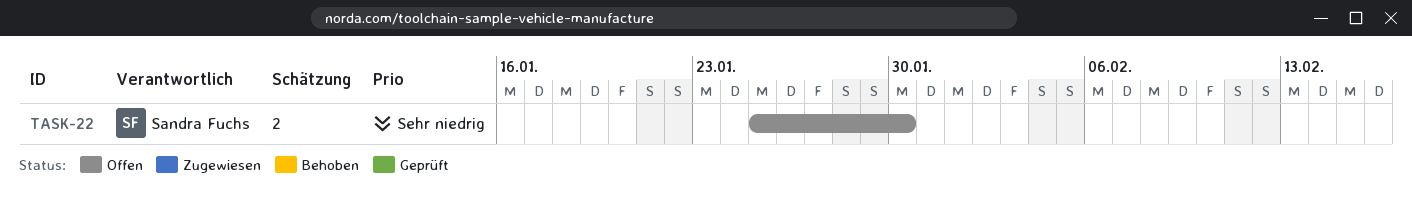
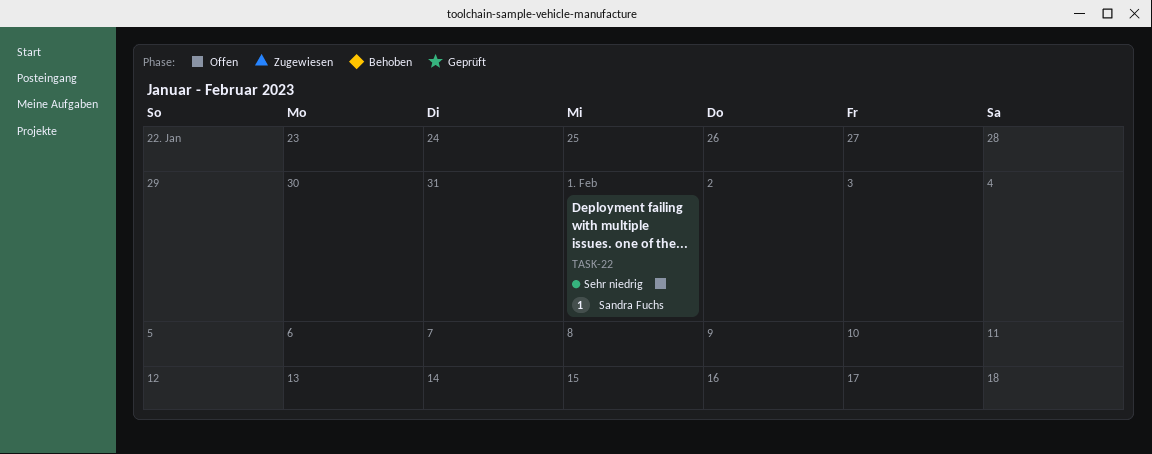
TASK-22, estimate: 2 -> 1
TASK-22, due: Jan 30 -> Feb 1

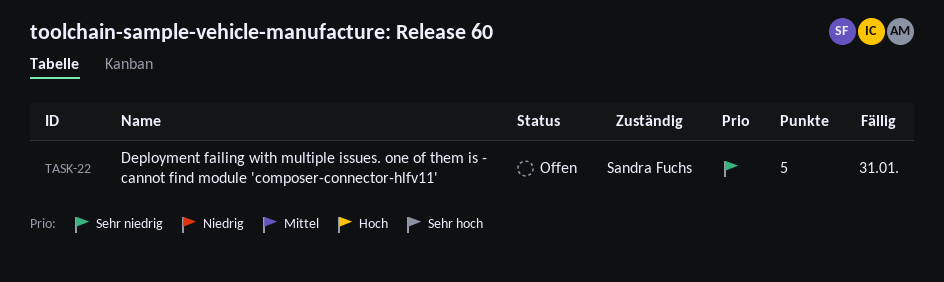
TASK-22, estimate: 1 -> 5
TASK-22, due: Feb 1 -> Jan 31

